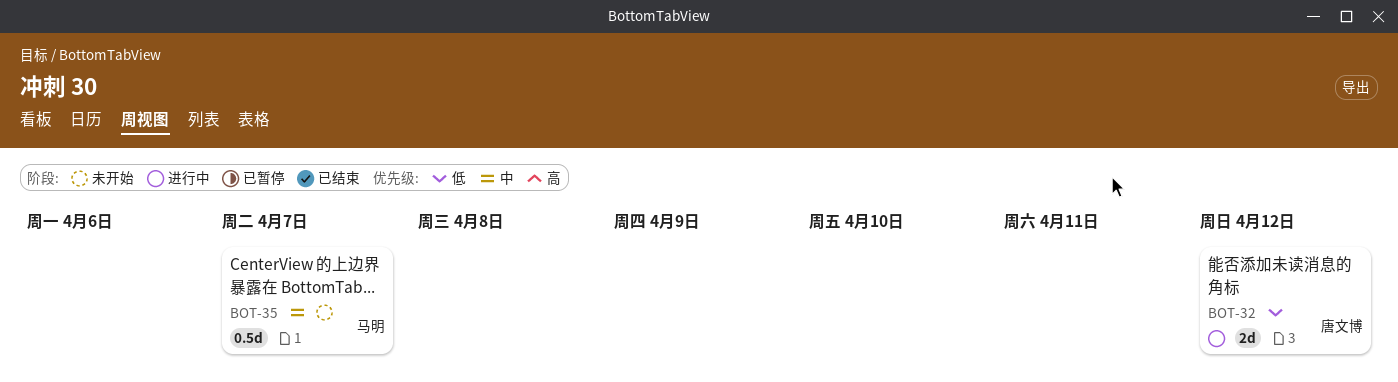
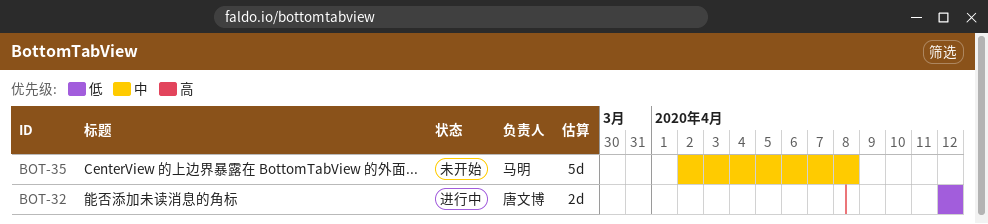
BOT-35, estimate: 0.5d -> 5d
BOT-35, due: Apr 7 -> Apr 8

